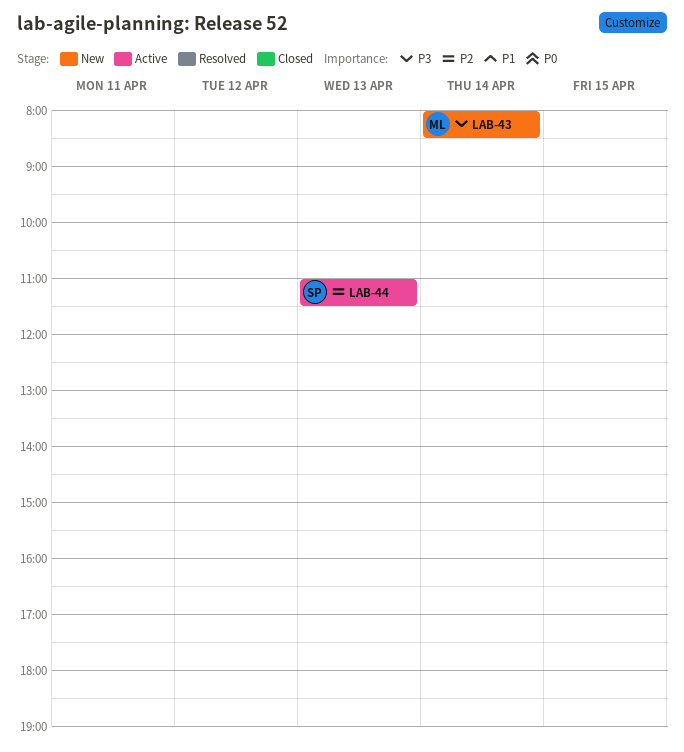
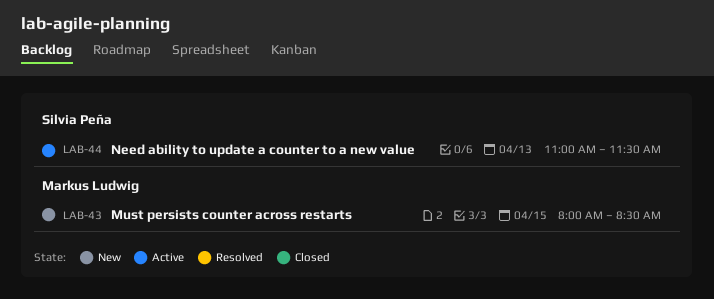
LAB-43, day: Apr 14 -> Apr 15

